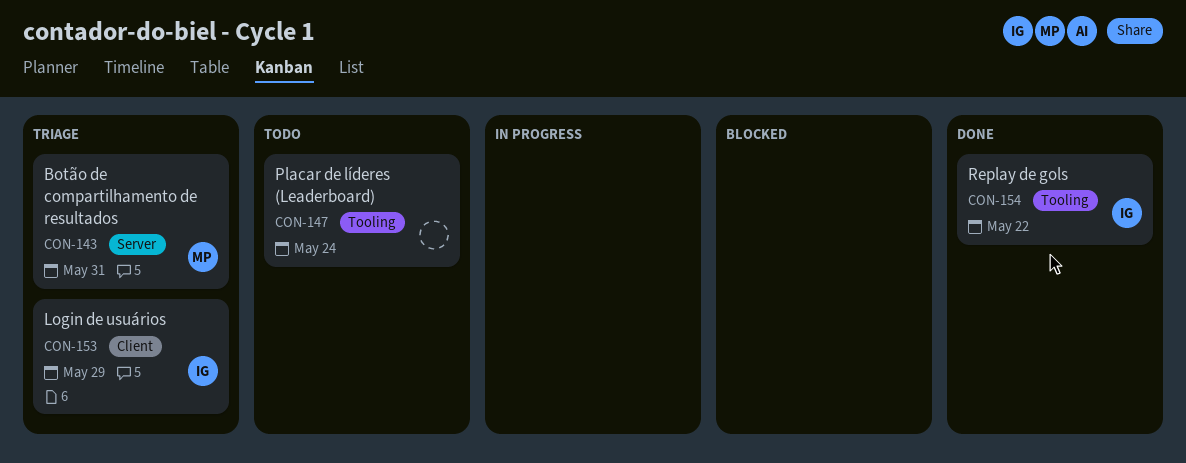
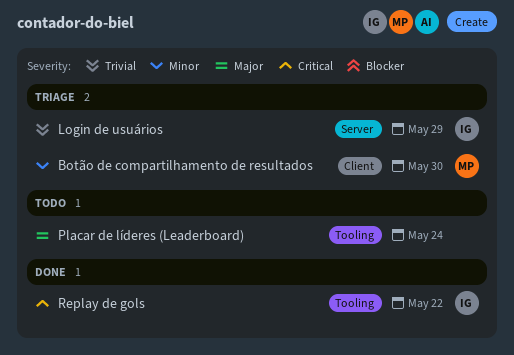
Botão de compartilhamento de resultados, label: Server -> Client
Botão de compartilhamento de resultados, due: May 31 -> May 30
Login de usuários, label: Client -> Server

